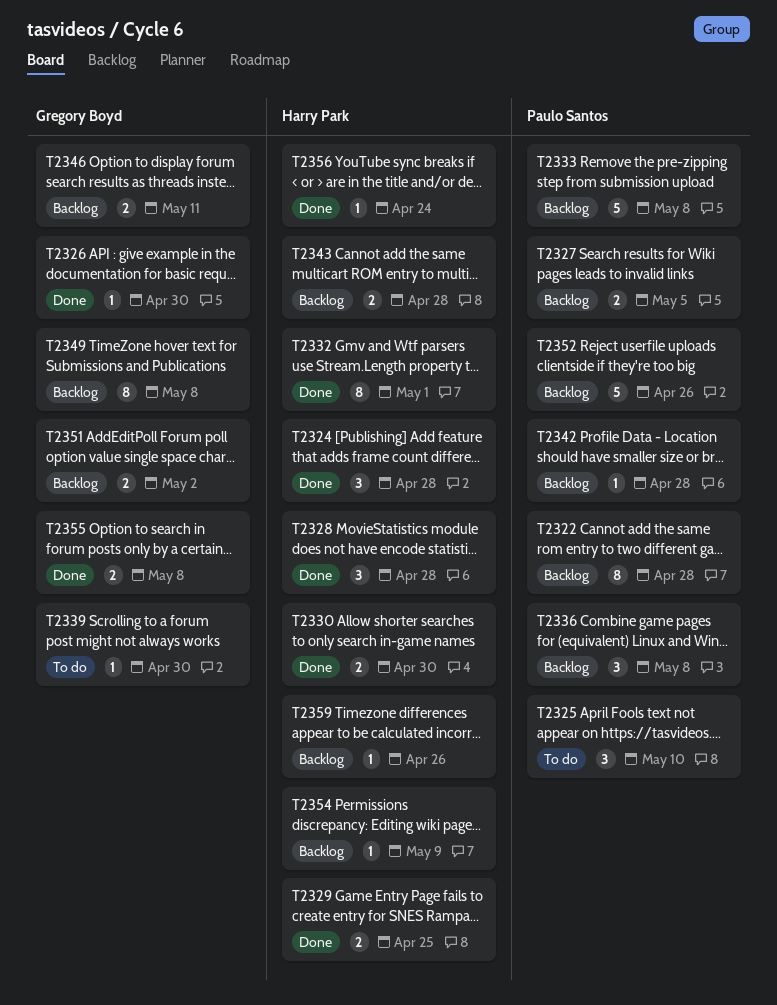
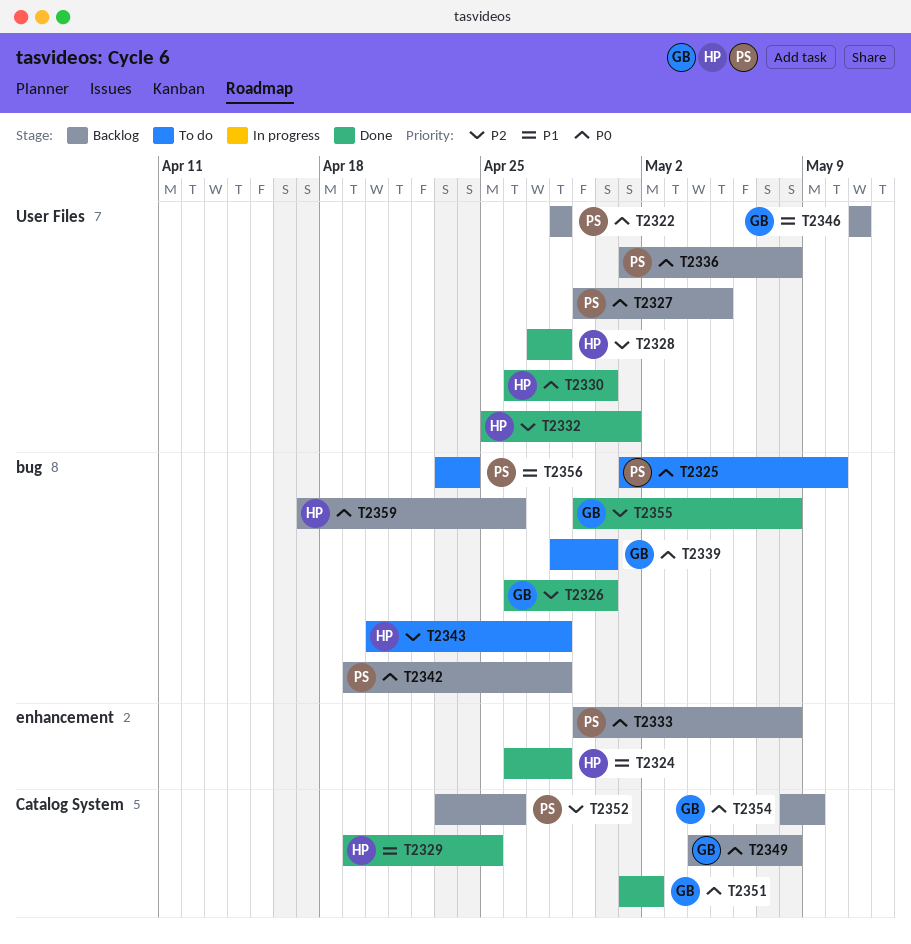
T2343, status: Backlog -> To do
T2351, status: Backlog -> Done
T2354, owner: Harry Park -> Gregory Boyd
T2356, status: Done -> To do
T2356, owner: Harry Park -> Paulo Santos

